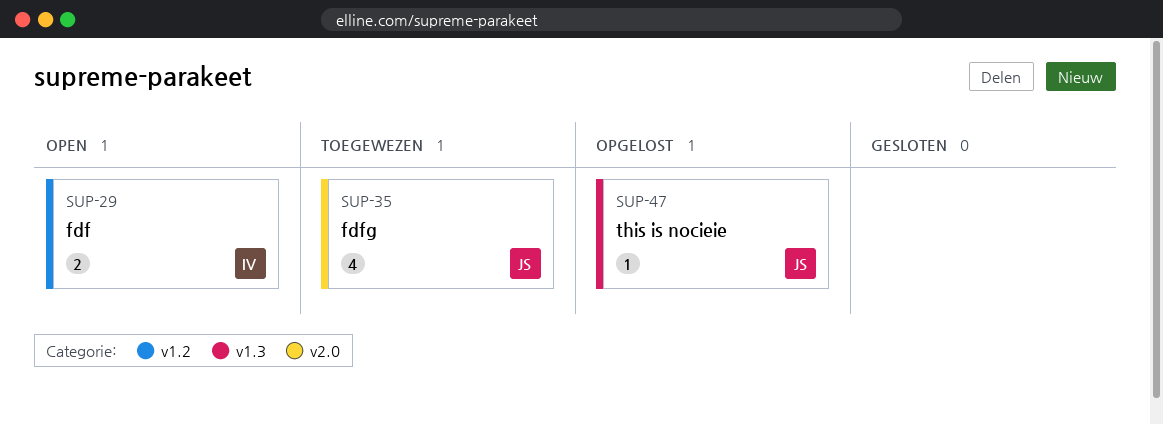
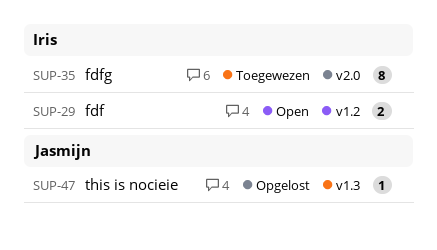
SUP-35, owner: Jasmijn -> Iris
SUP-35, estimate: 4 -> 8

